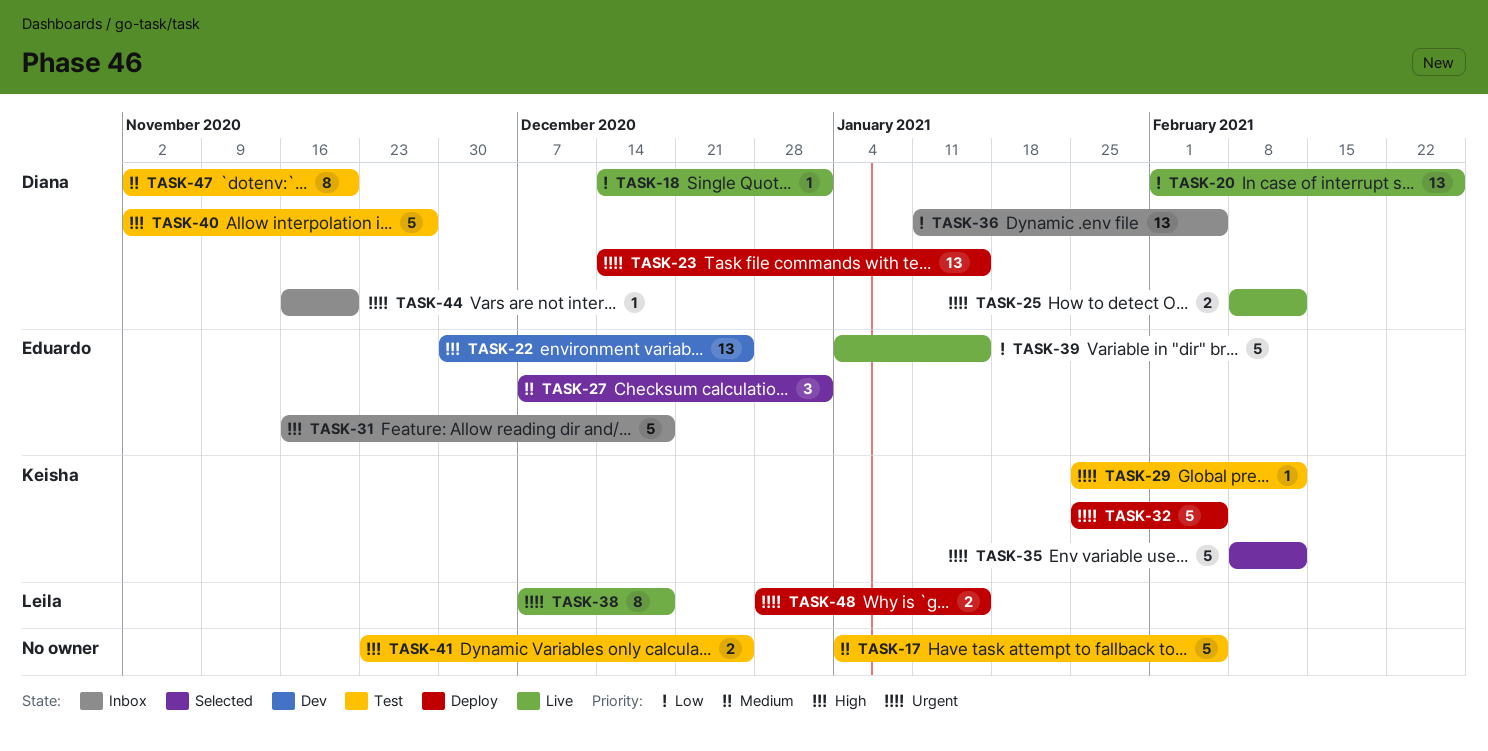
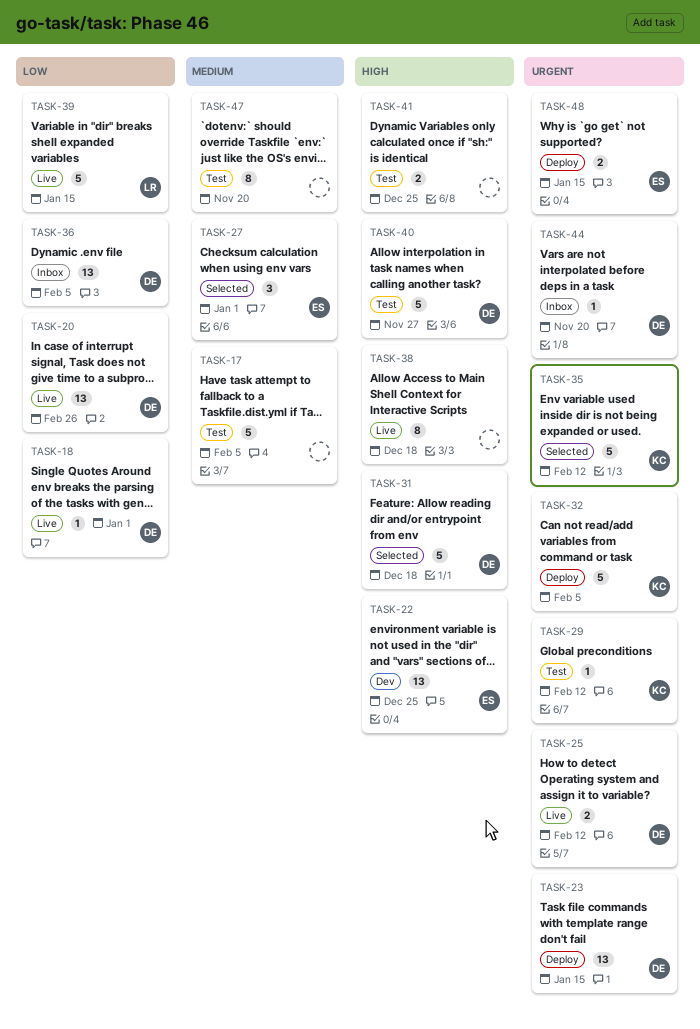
TASK-31, status: Inbox -> Selected
TASK-31, owner: Eduardo -> Diana
TASK-38, owner: Leila -> none
TASK-38, priority: Urgent -> High
TASK-39, owner: Eduardo -> Leila
TASK-47, owner: Diana -> none
TASK-48, owner: Leila -> Eduardo

